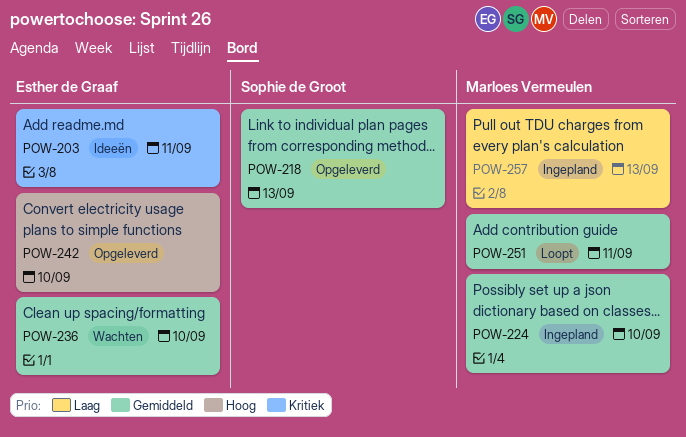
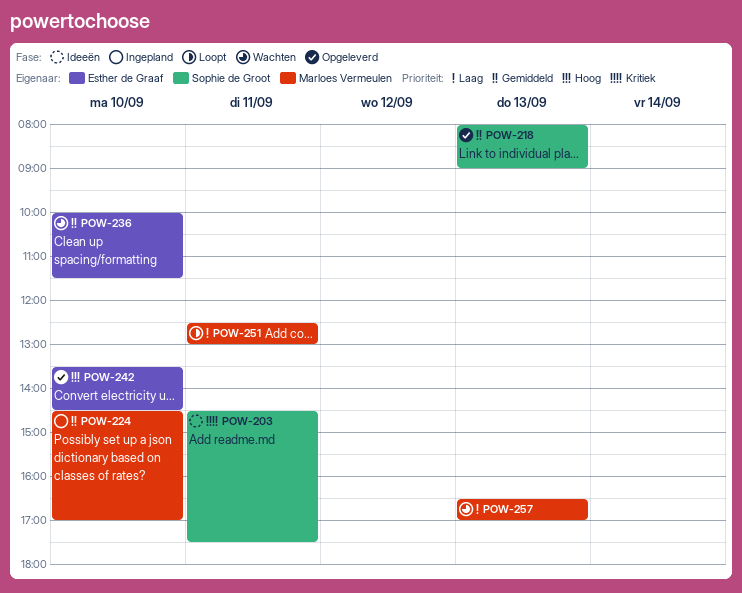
POW-203, owner: Esther de Graaf -> Sophie de Groot
POW-251, priority: Gemiddeld -> Laag
POW-257, status: Ingepland -> Wachten

